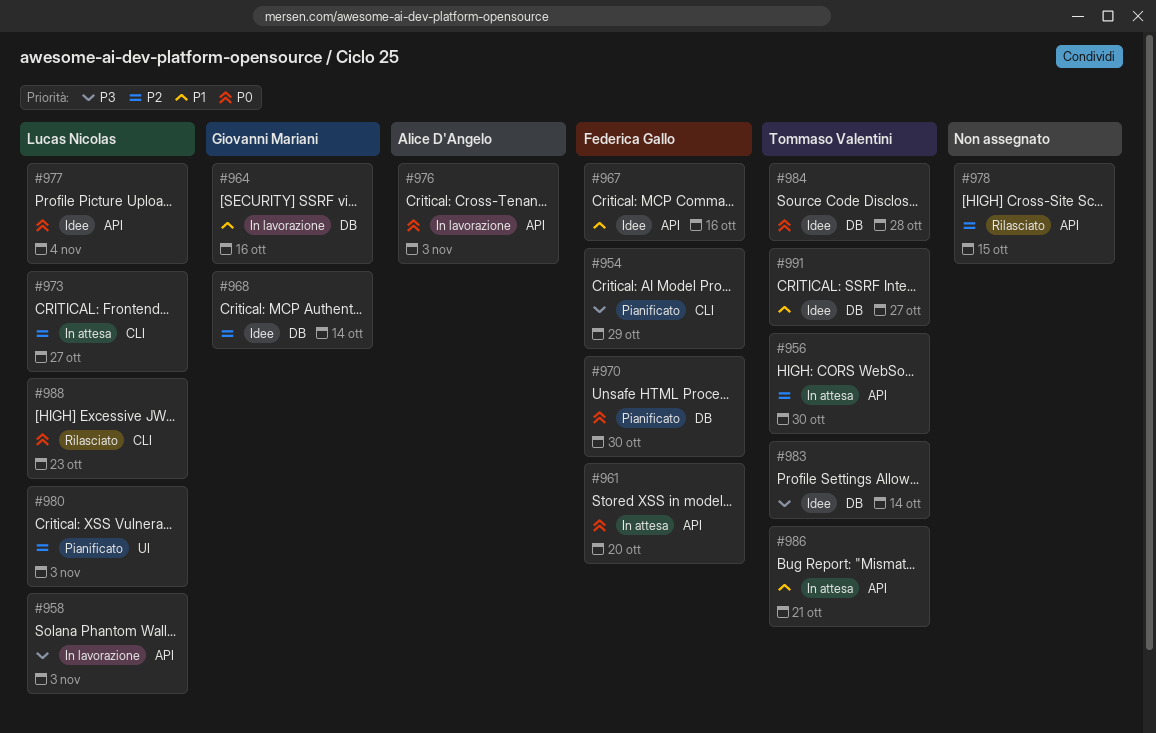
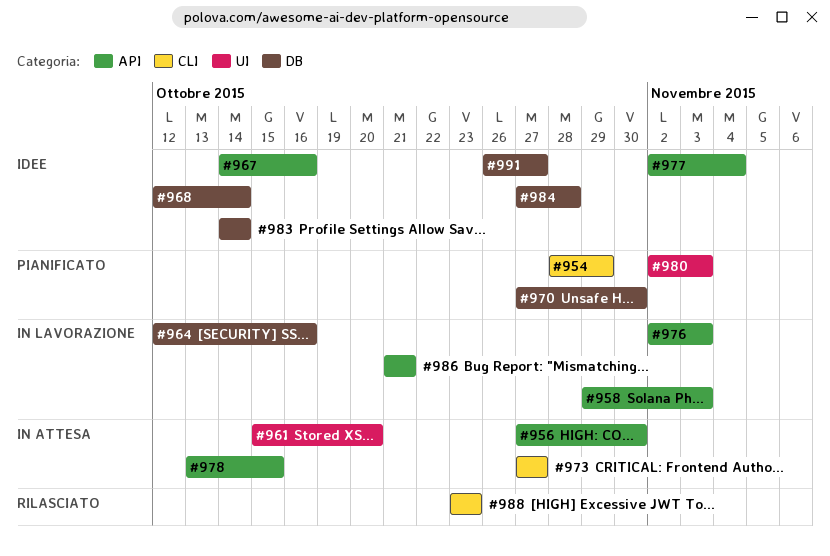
#961, label: API -> UI
#978, status: Rilasciato -> In attesa
#986, status: In attesa -> In lavorazione

